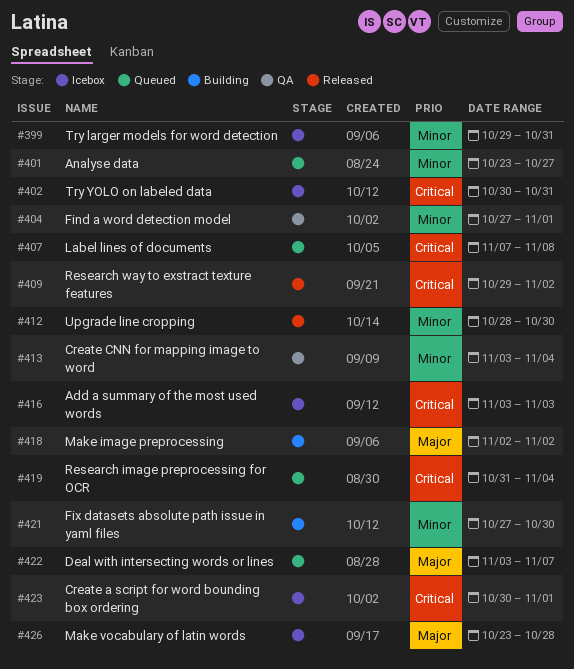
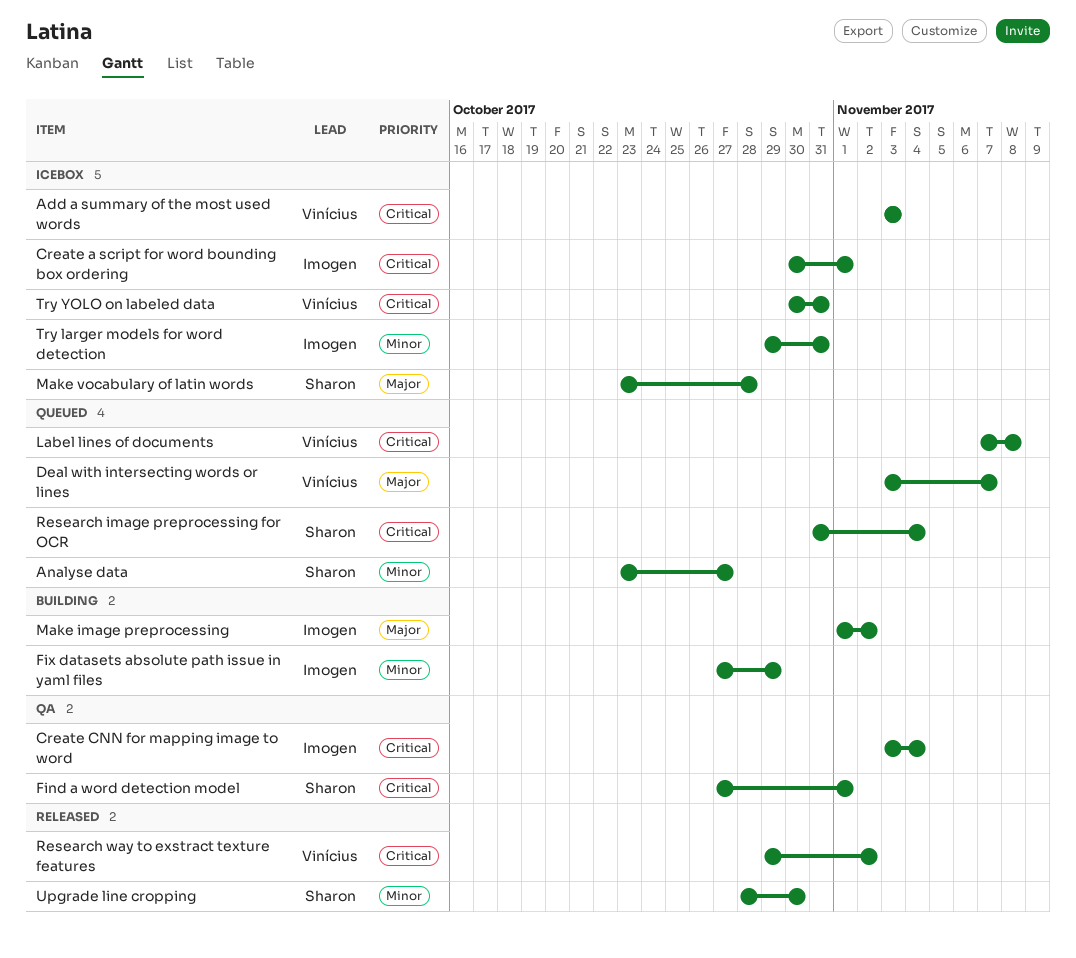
Create CNN for mapping image to word, priority: Minor -> Critical
Find a word detection model, priority: Minor -> Critical
Fix datasets absolute path issue in yaml files, due: Oct 30 -> Oct 29
Make image preprocessing, start: Nov 2 -> Nov 1

